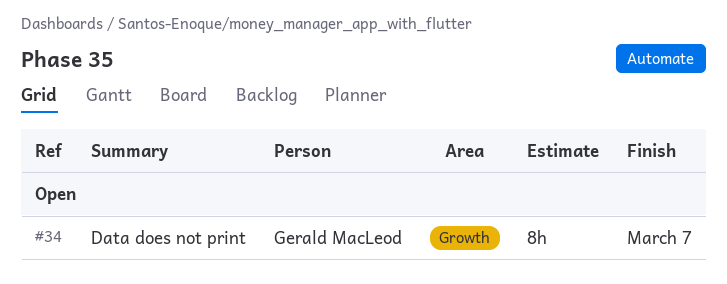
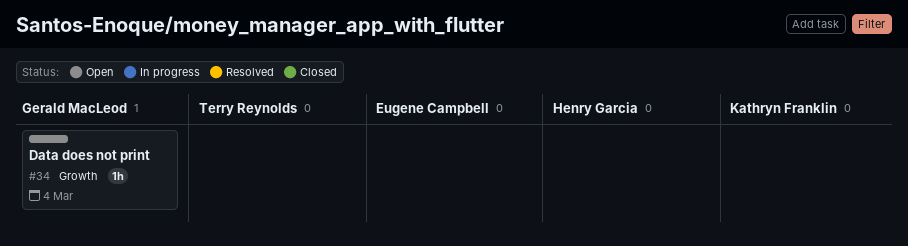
#34, estimate: 8h -> 1h
#34, due: Mar 7 -> Mar 4

